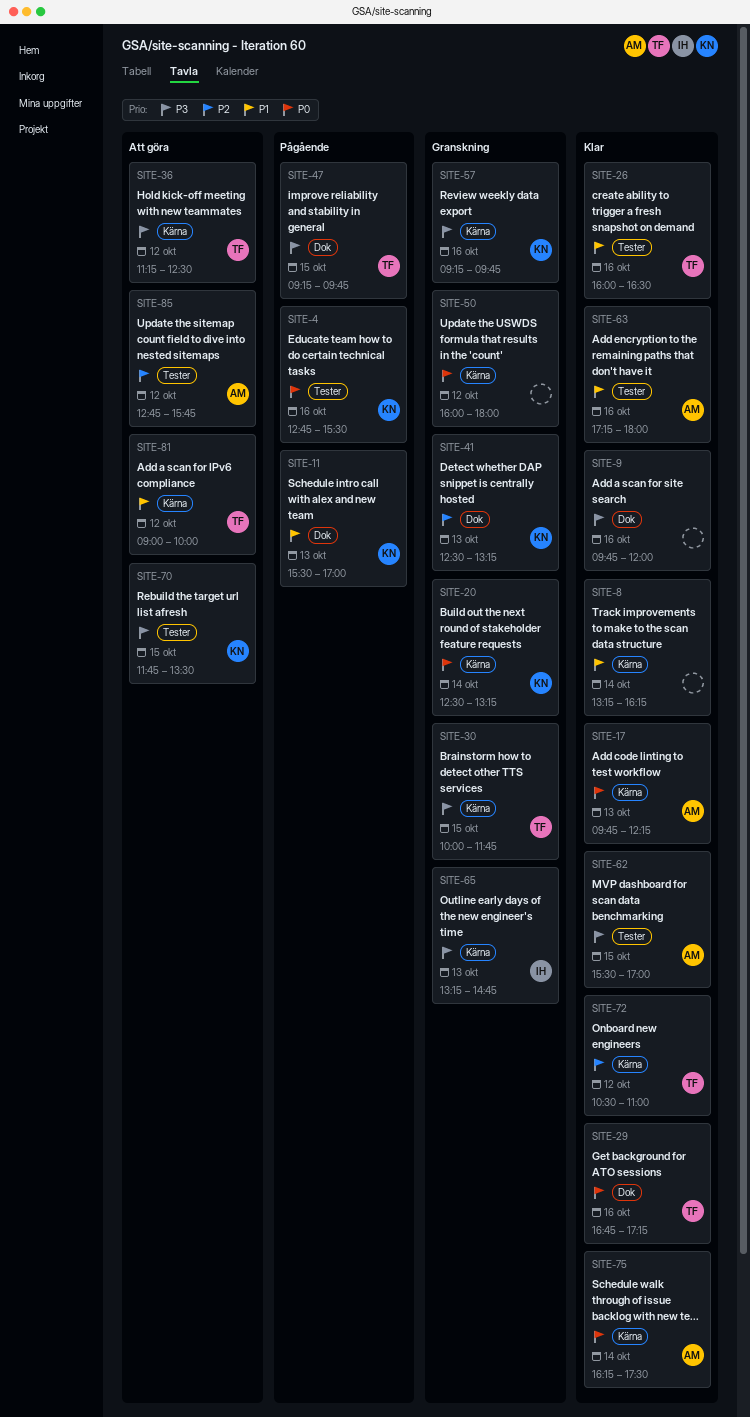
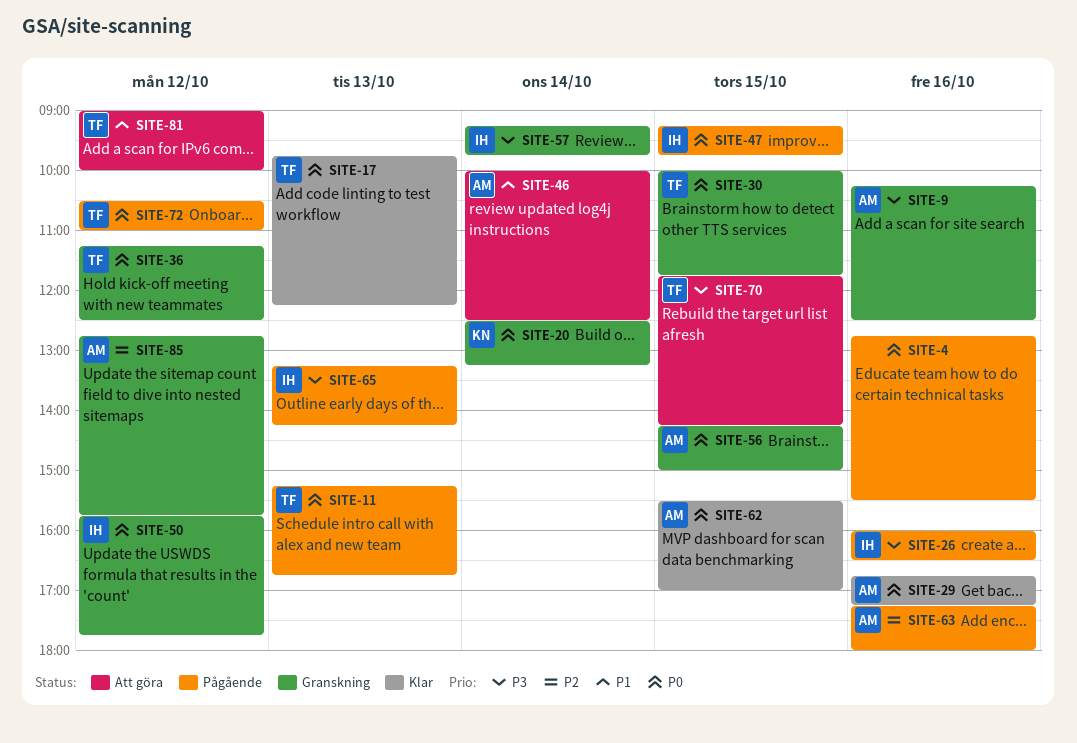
SITE-4, owner: KN -> none
SITE-8: present -> none
SITE-9, status: Klar -> Granskning
SITE-9, owner: none -> AM
SITE-9, begins: 09:45 -> 10:15
SITE-9, ends: 12:00 -> 12:30
SITE-11, owner: KN -> TF
SITE-11, priority: P1 -> P0
SITE-11, begins: 15:30 -> 15:15
SITE-11, ends: 17:00 -> 16:45
SITE-17, owner: AM -> TF
SITE-26, status: Klar -> Pågående
SITE-26, owner: TF -> IH
SITE-26, priority: P1 -> P3
SITE-29, owner: TF -> AM
SITE-30, priority: P3 -> P0
SITE-36, status: Att göra -> Granskning
SITE-36, priority: P3 -> P0
SITE-41: present -> none
SITE-46: none -> present
SITE-47, owner: TF -> IH
SITE-47, priority: P3 -> P0
SITE-50, owner: none -> IH
SITE-50, begins: 16:00 -> 15:45
SITE-50, ends: 18:00 -> 17:45
SITE-56: none -> present
SITE-57, owner: KN -> IH
SITE-57, day: Oct 16 -> Oct 14
SITE-62, priority: P3 -> P0
SITE-63, status: Klar -> Pågående
SITE-63, priority: P1 -> P2
SITE-65, status: Granskning -> Pågående
SITE-65, ends: 14:45 -> 14:15
SITE-70, owner: KN -> TF
SITE-70, ends: 13:30 -> 14:15
SITE-72, status: Klar -> Pågående
SITE-72, priority: P2 -> P0
SITE-75: present -> none
SITE-85, status: Att göra -> Granskning

